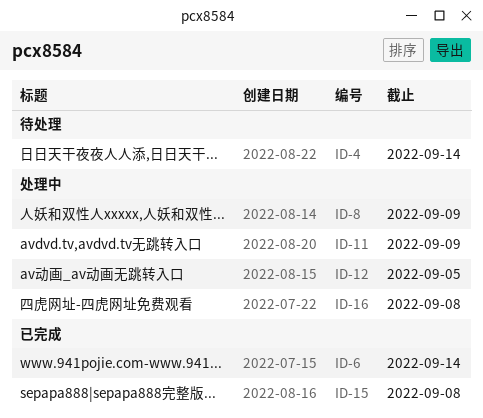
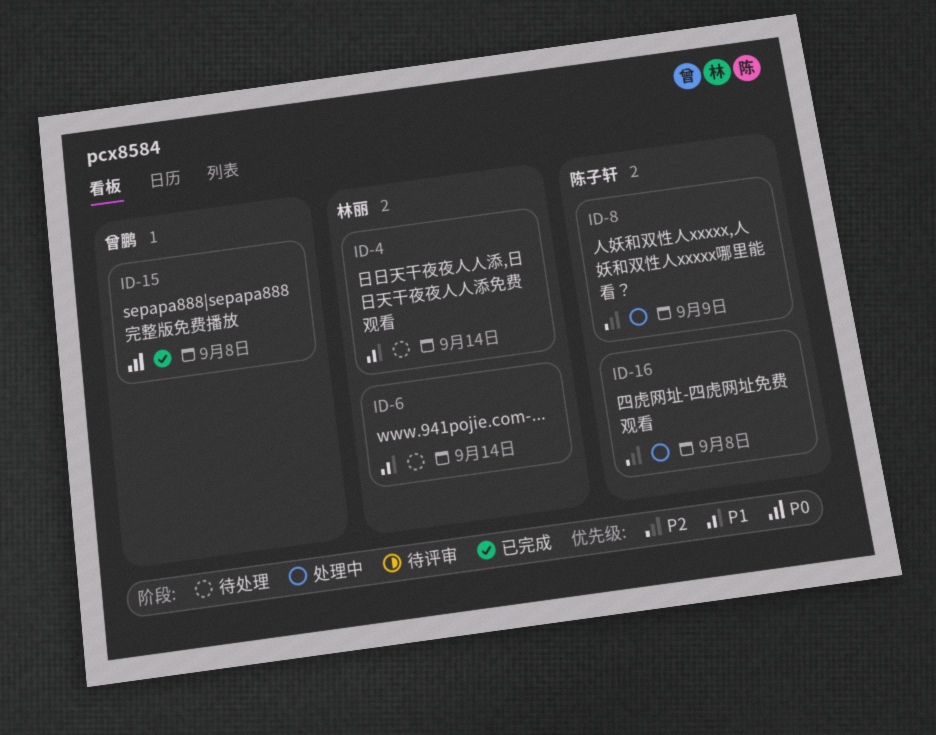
ID-6, status: 已完成 -> 待处理
ID-11: present -> none
ID-12: present -> none

